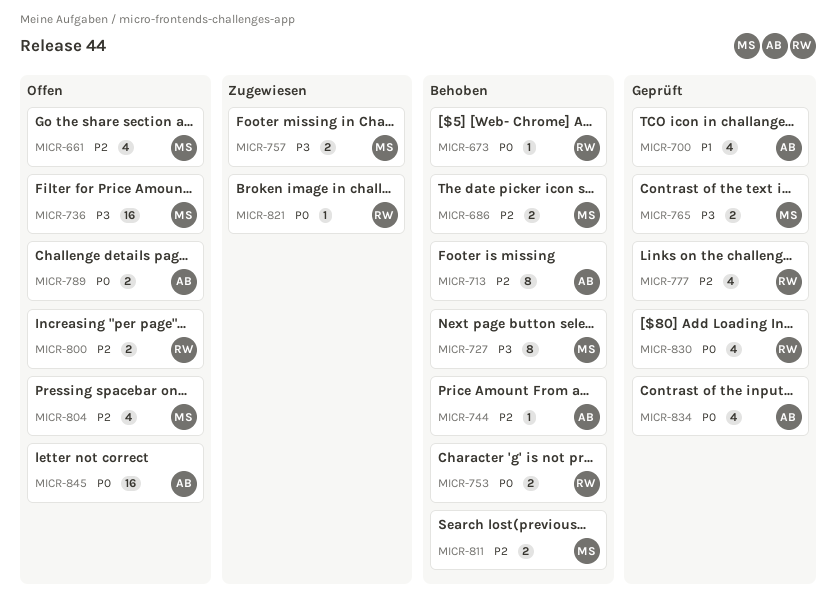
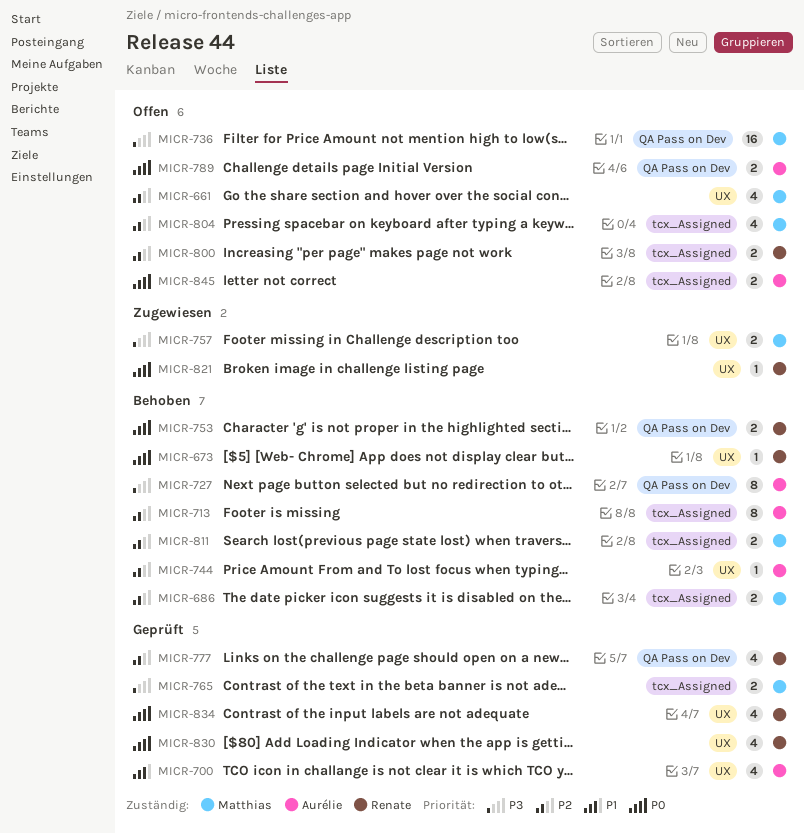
MICR-727, owner: Matthias -> Aurélie
MICR-834, owner: Aurélie -> Renate
MICR-845, estimate: 16 -> 2

